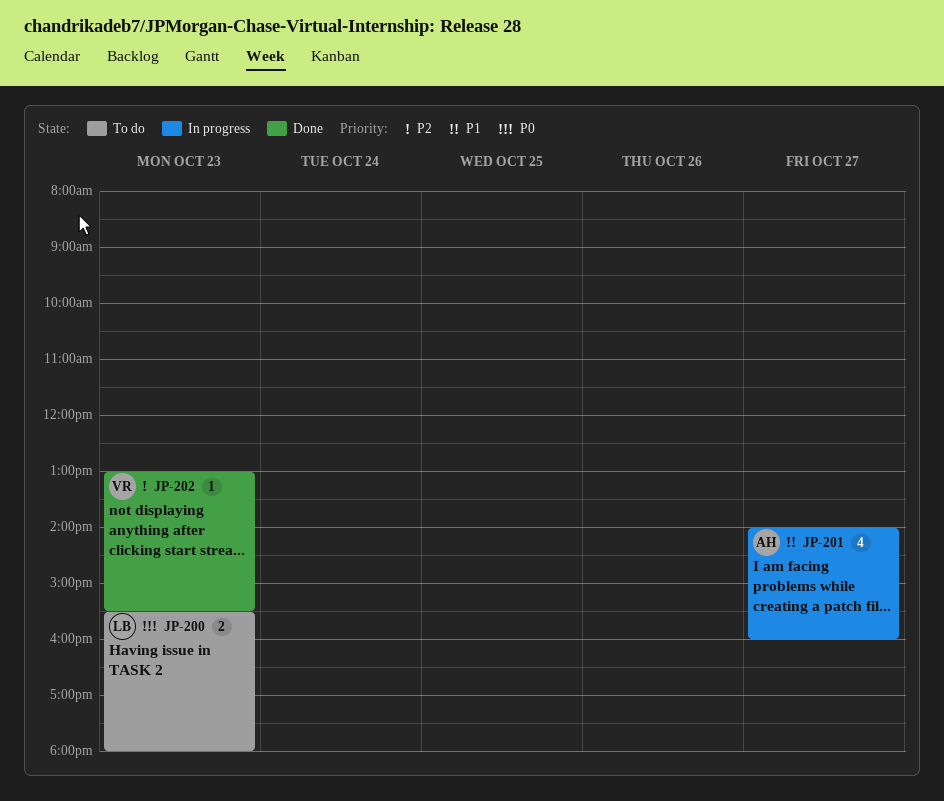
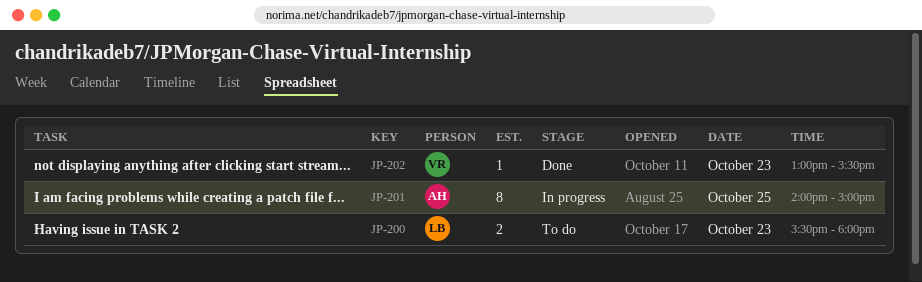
JP-201, estimate: 4 -> 8
JP-201, day: Oct 27 -> Oct 25
JP-201, ends: 16:00 -> 15:00

